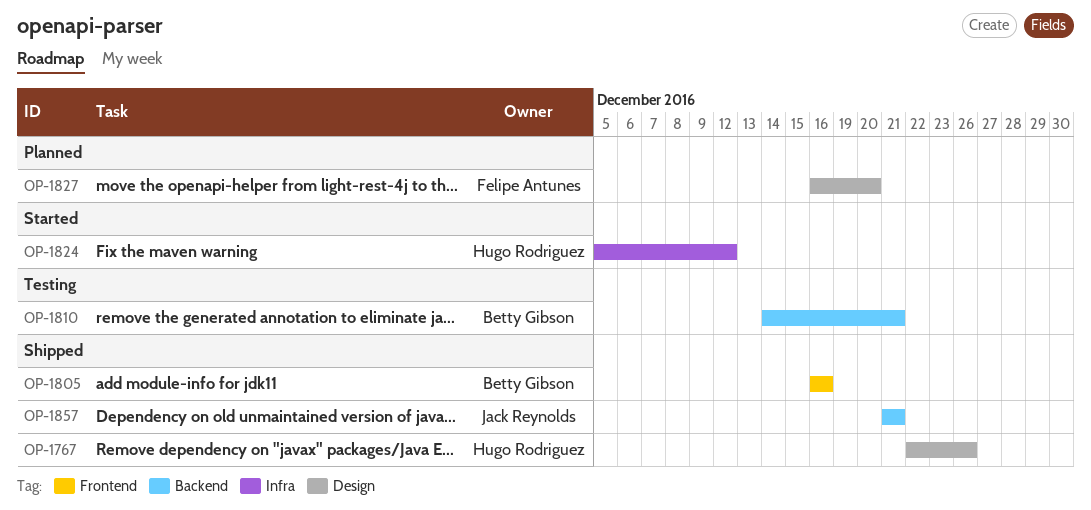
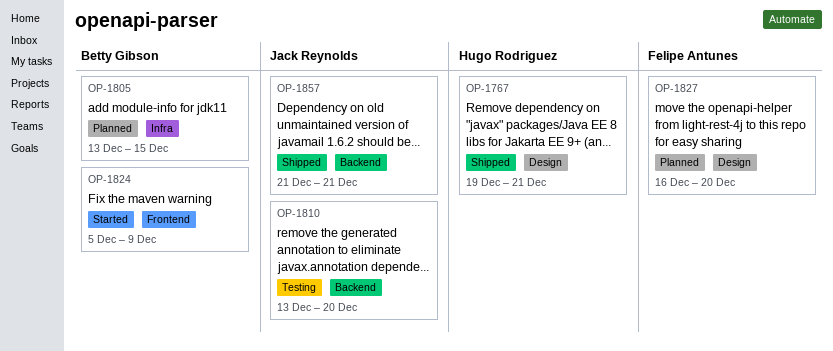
OP-1767, start: Dec 22 -> Dec 19
OP-1767, due: Dec 26 -> Dec 21
OP-1805, status: Shipped -> Planned
OP-1805, label: Frontend -> Infra
OP-1805, start: Dec 16 -> Dec 13
OP-1805, due: Dec 16 -> Dec 15
OP-1810, owner: Betty Gibson -> Jack Reynolds
OP-1810, start: Dec 14 -> Dec 13
OP-1810, due: Dec 21 -> Dec 20
OP-1824, owner: Hugo Rodriguez -> Betty Gibson
OP-1824, label: Infra -> Frontend
OP-1824, due: Dec 12 -> Dec 9

